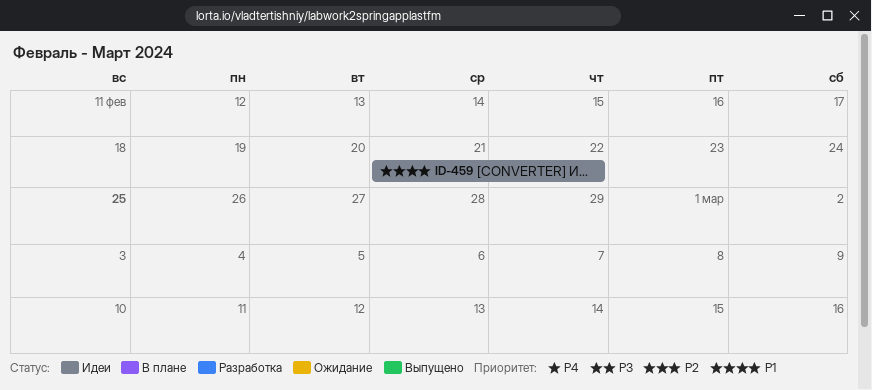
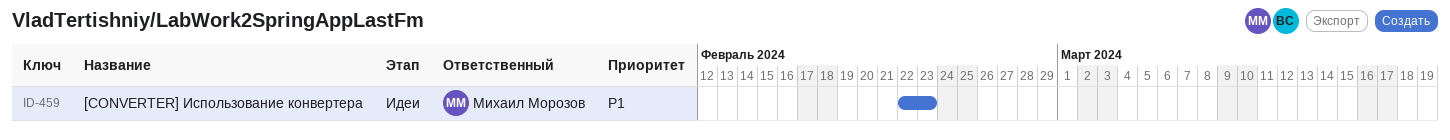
ID-459, start: Feb 21 -> Feb 22
ID-459, due: Feb 22 -> Feb 23

